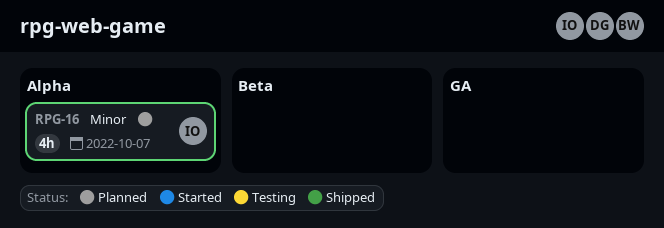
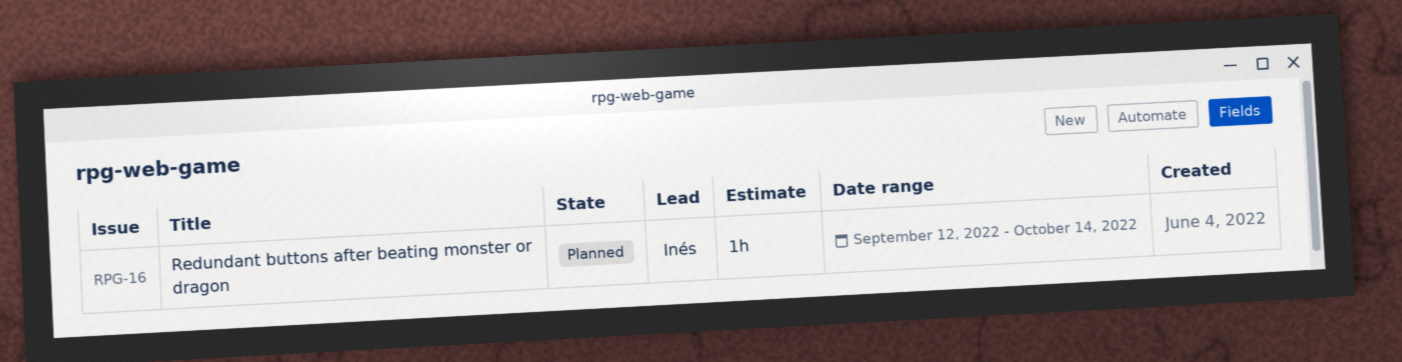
RPG-16, estimate: 4h -> 1h
RPG-16, due: Oct 7 -> Oct 14

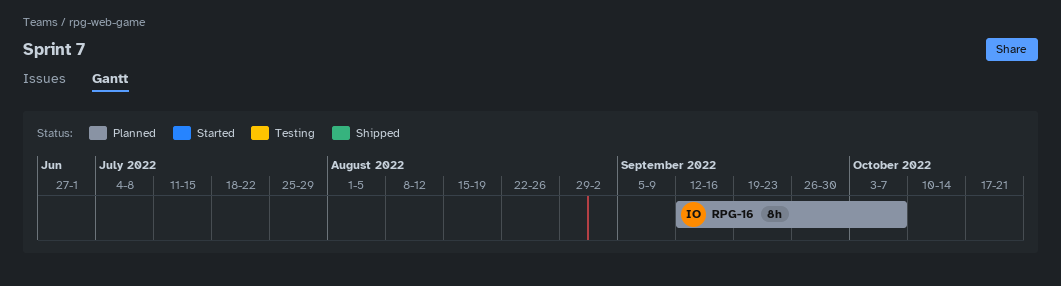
RPG-16, estimate: 1h -> 8h
RPG-16, due: Oct 14 -> Oct 7

